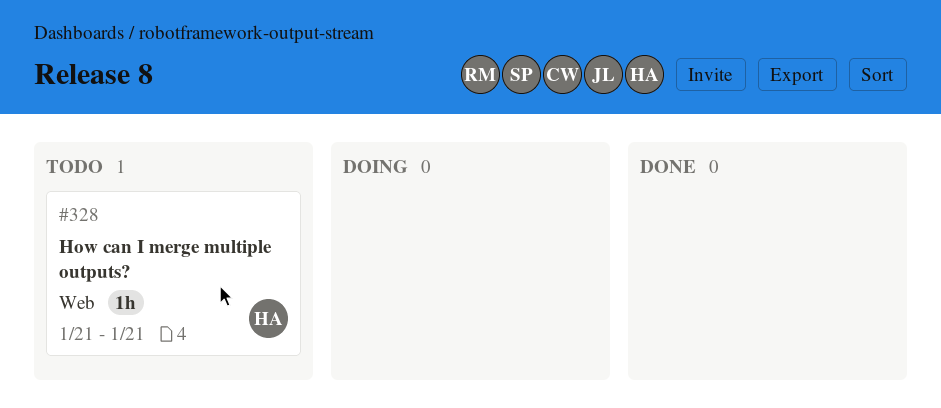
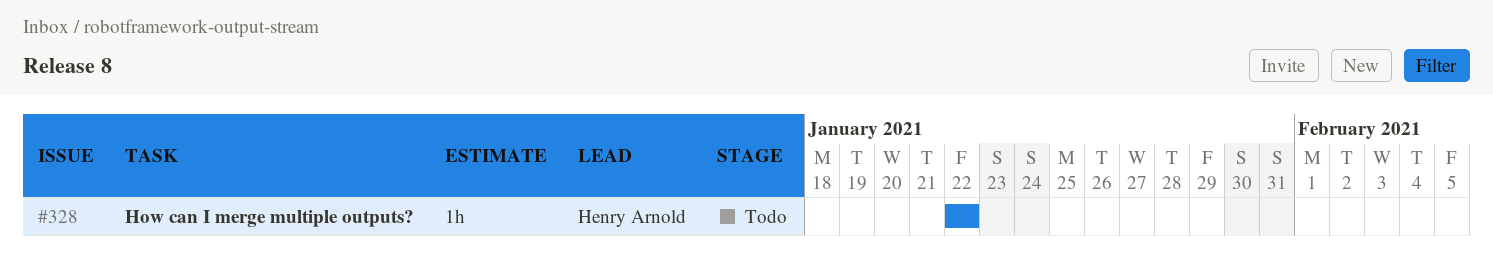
#328, start: Jan 21 -> Jan 22
#328, due: Jan 21 -> Jan 22

